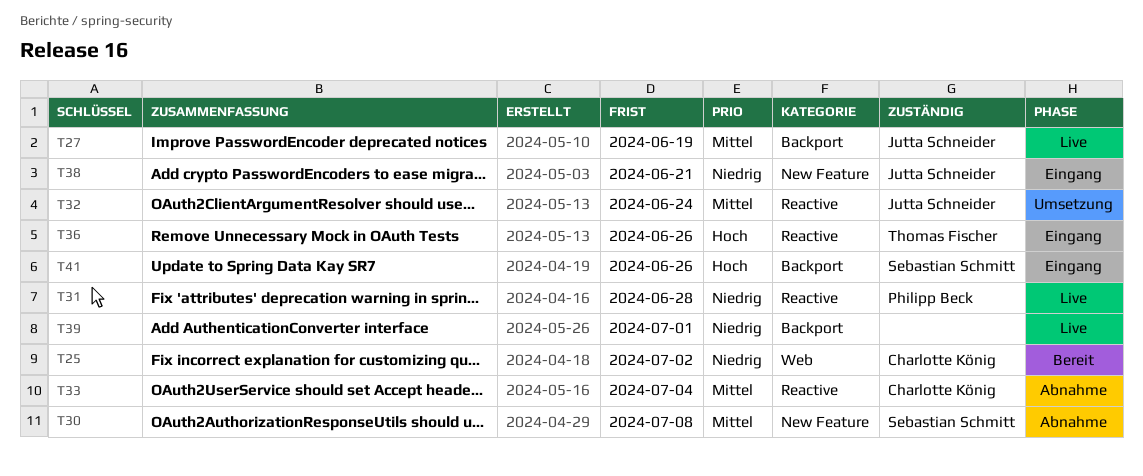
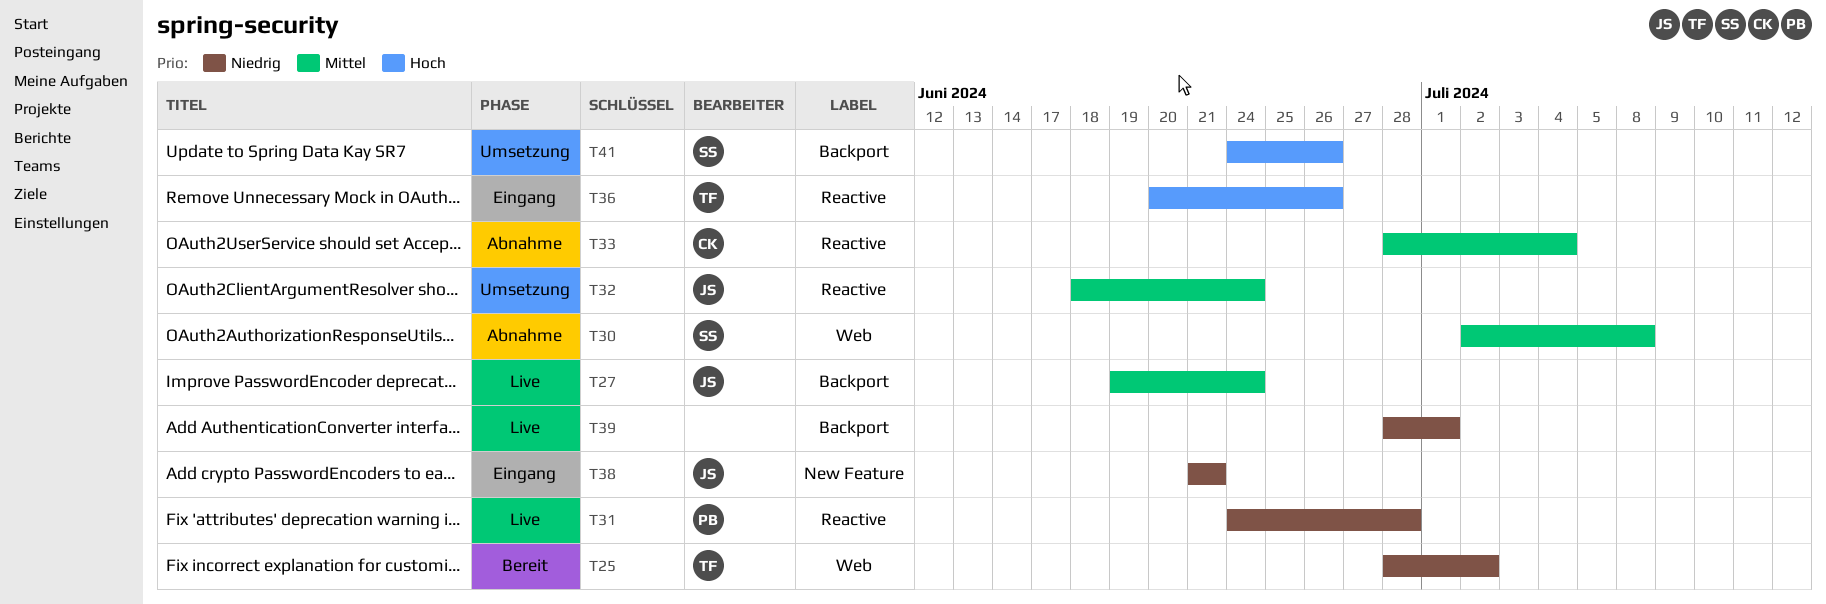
T25, owner: Charlotte König -> Thomas Fischer
T27, due: Jun 19 -> Jun 24
T30, label: New Feature -> Web
T41, status: Eingang -> Umsetzung

